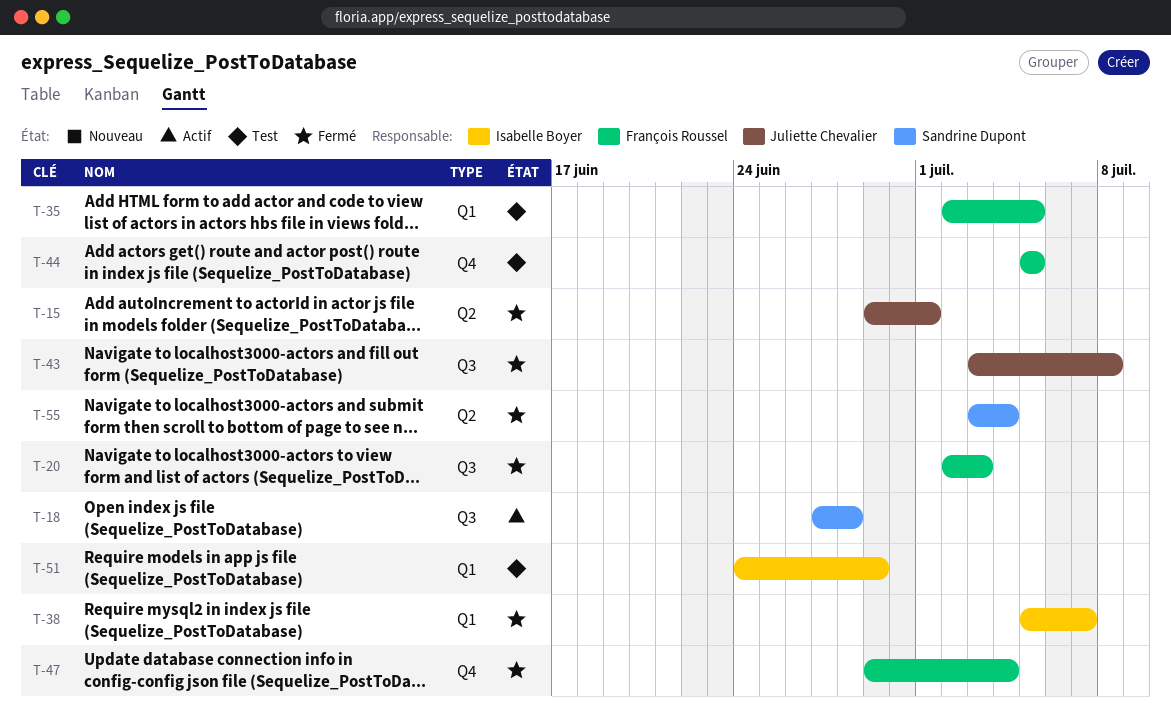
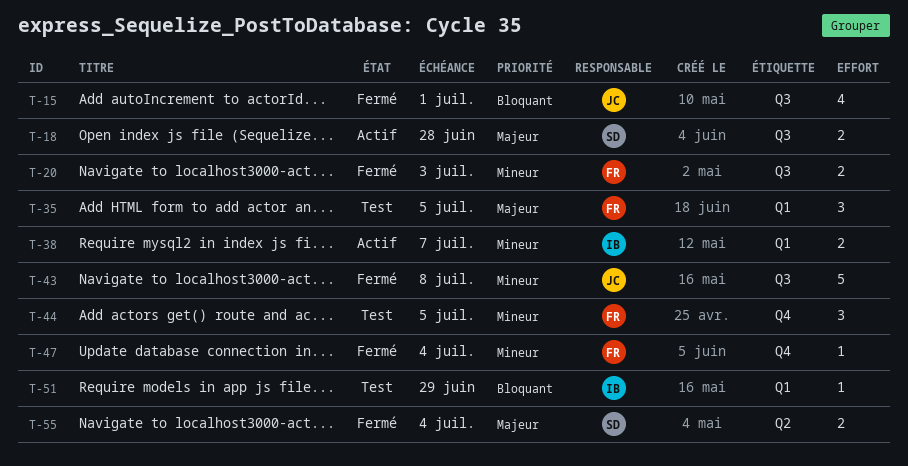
T-15, label: Q2 -> Q3
T-38, status: Fermé -> Actif

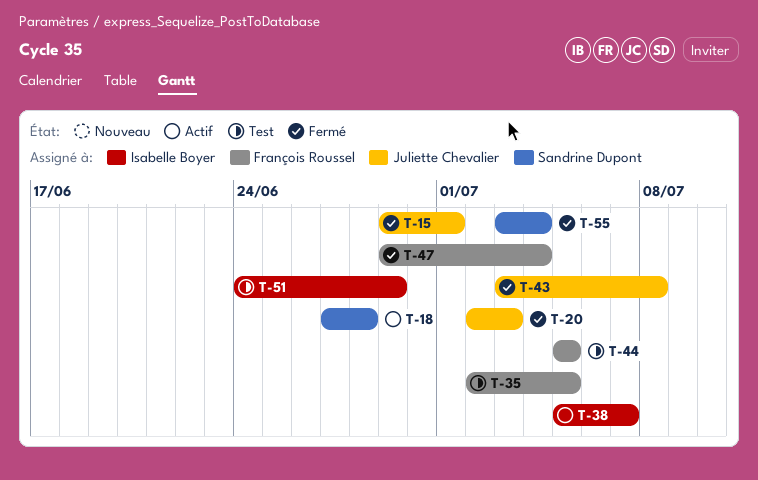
T-20, owner: François Roussel -> Juliette Chevalier

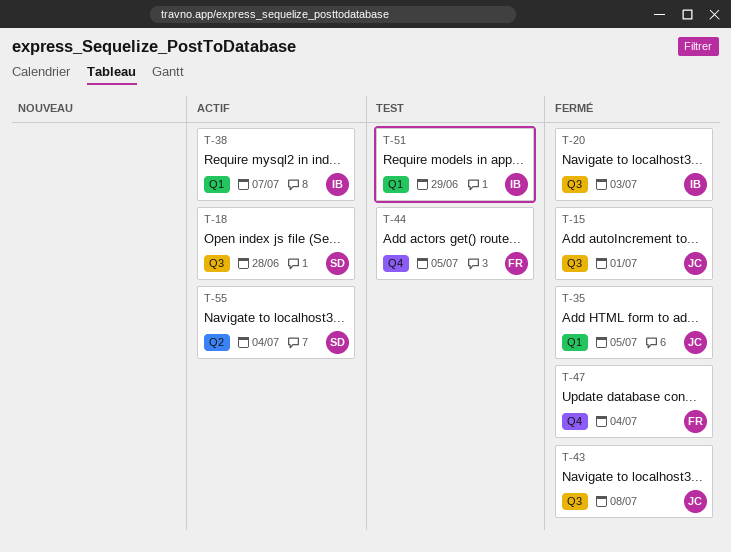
T-20, owner: Juliette Chevalier -> Isabelle Boyer
T-35, status: Test -> Fermé
T-35, owner: François Roussel -> Juliette Chevalier
T-55, status: Fermé -> Actif

